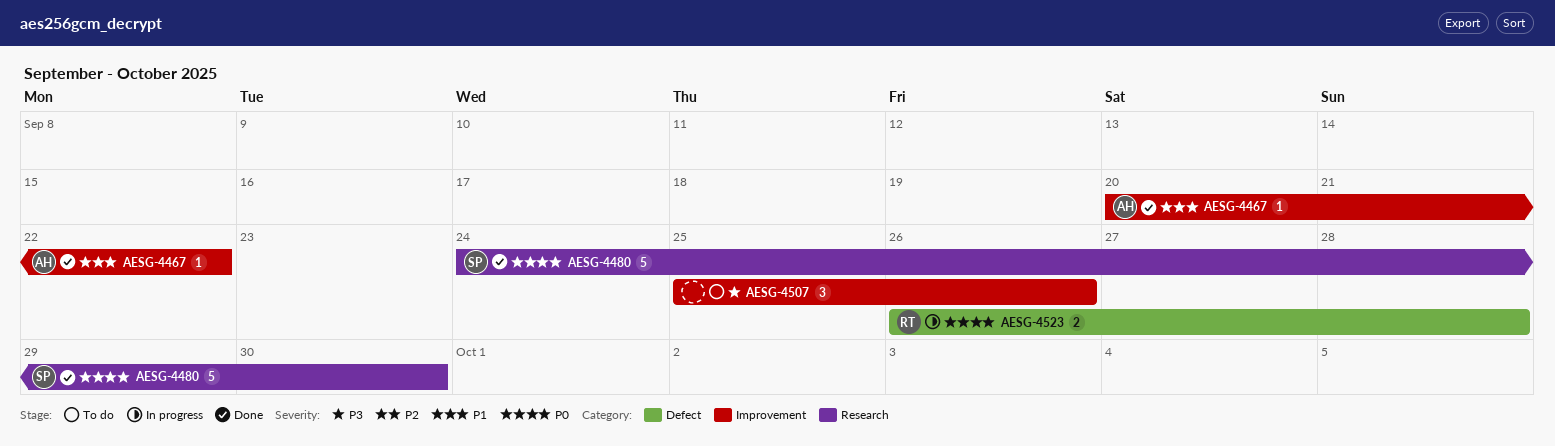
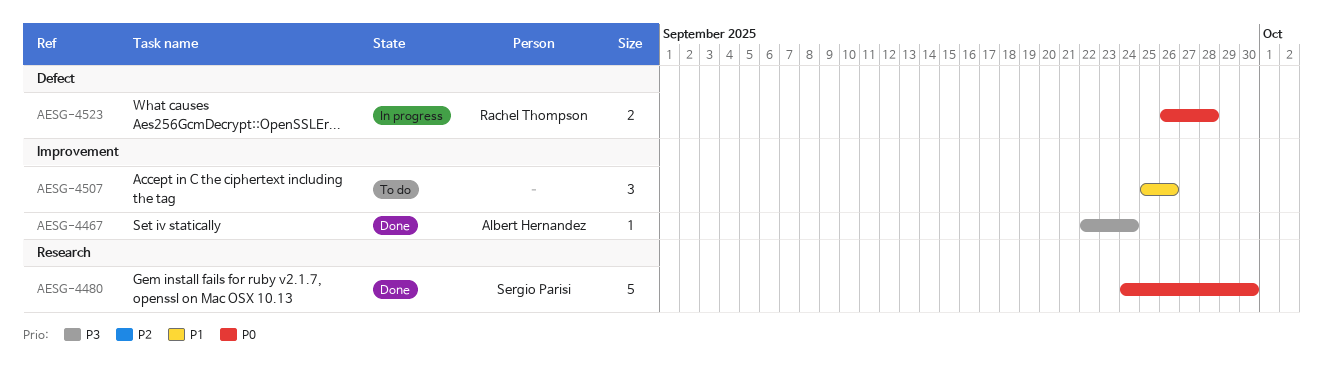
AESG-4467, priority: P1 -> P3
AESG-4467, start: Sep 20 -> Sep 22
AESG-4467, due: Sep 22 -> Sep 24
AESG-4507, priority: P3 -> P1

